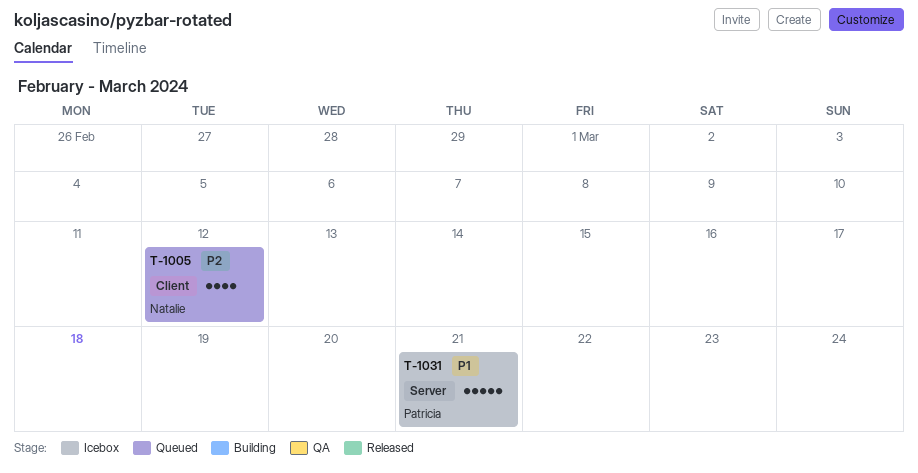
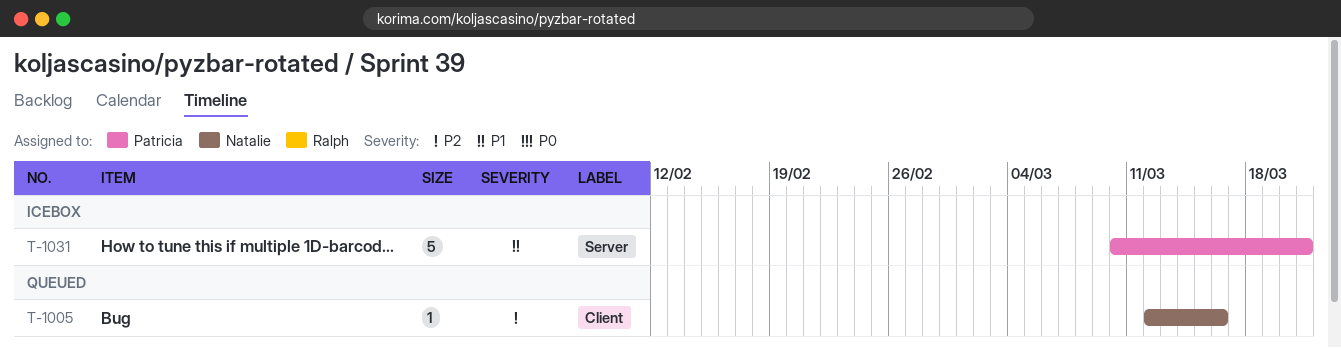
T-1005, estimate: 4 -> 1
T-1005, due: Mar 12 -> Mar 16

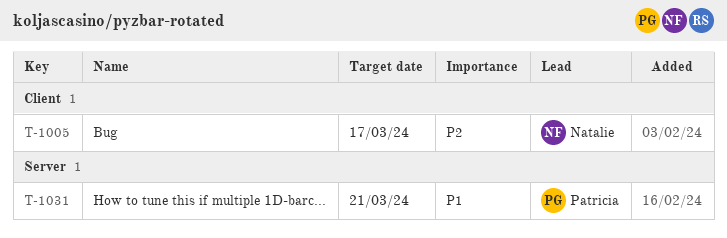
T-1005, due: Mar 16 -> Mar 17

